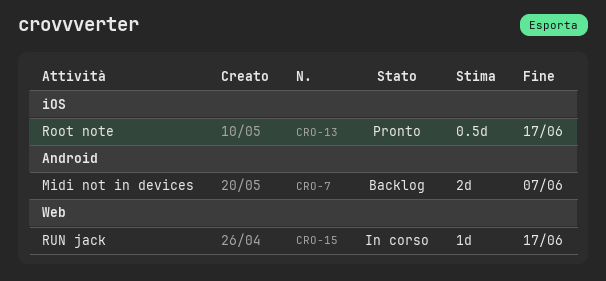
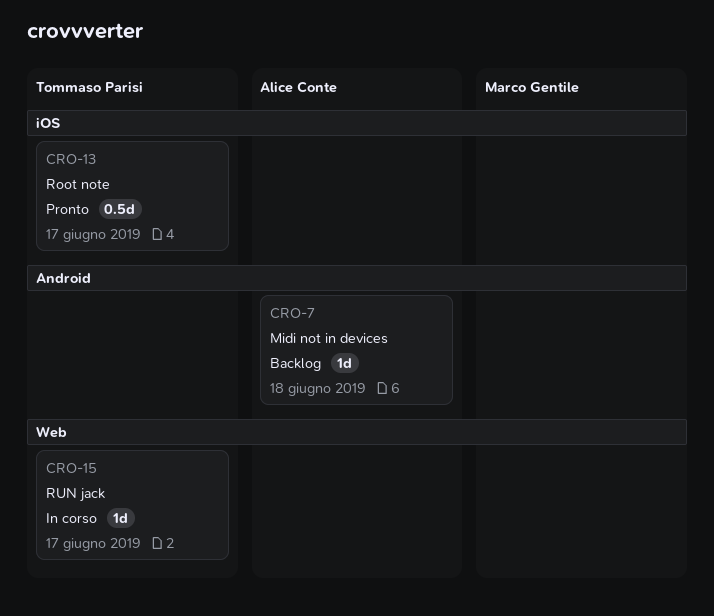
CRO-7, estimate: 2d -> 1d
CRO-7, due: Jun 7 -> Jun 18

